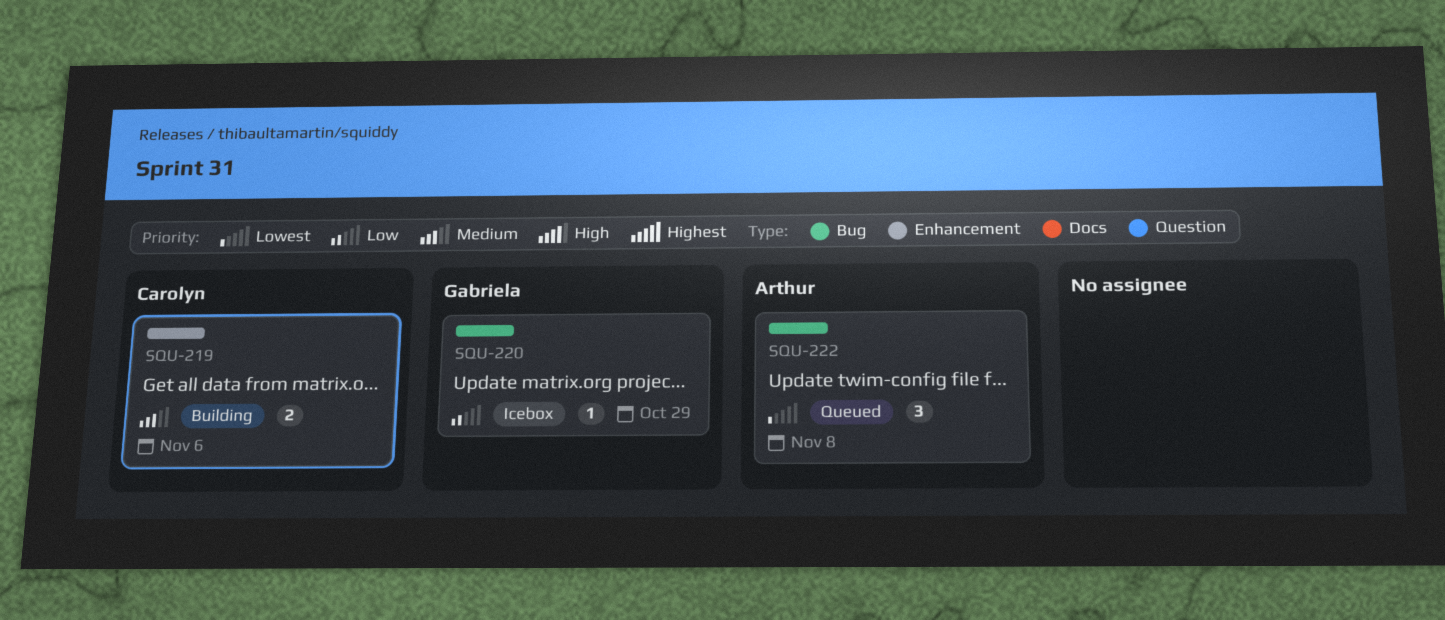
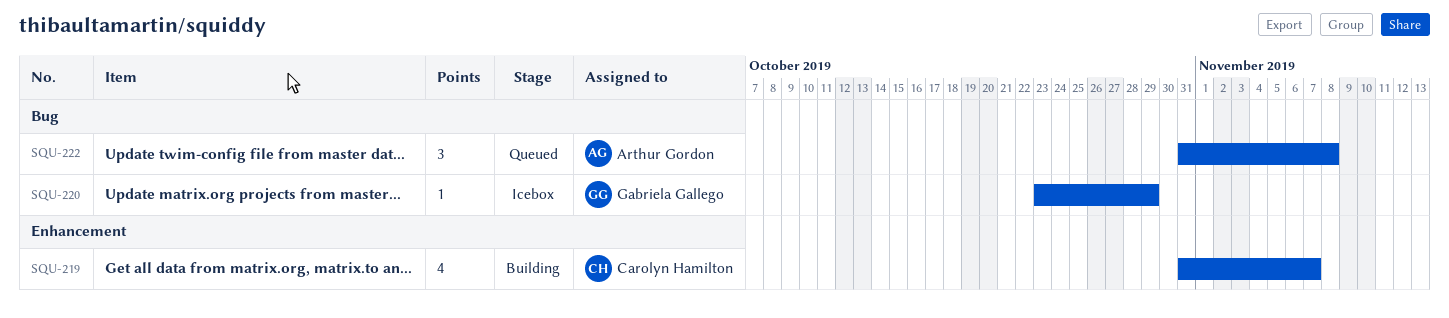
SQU-219, estimate: 2 -> 4
SQU-219, due: Nov 6 -> Nov 7

